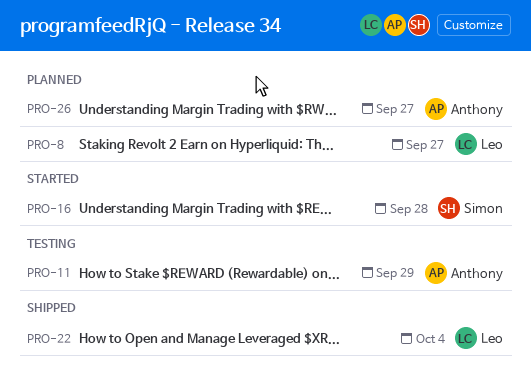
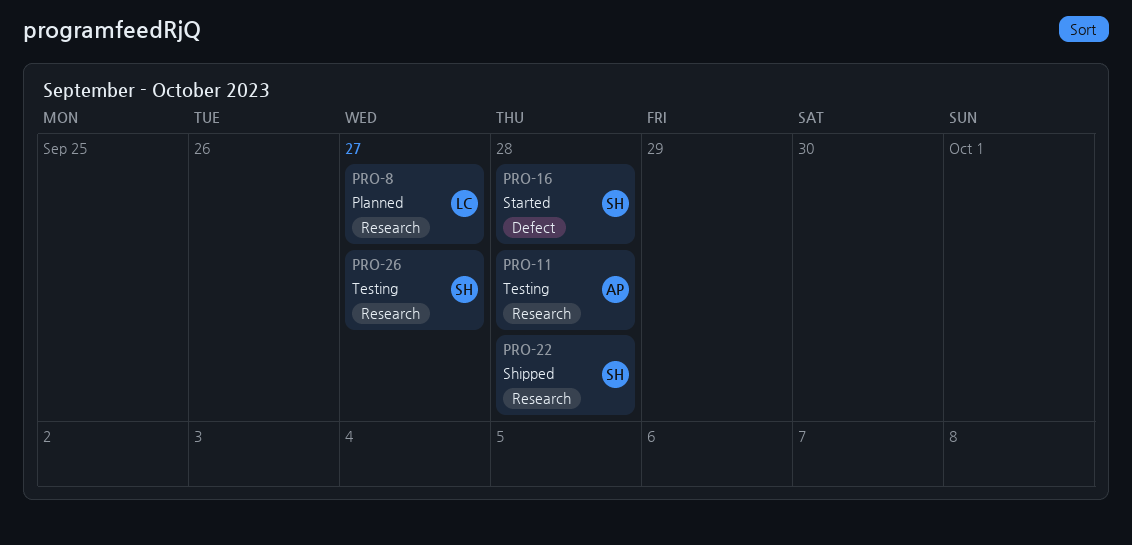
PRO-11, due: Sep 29 -> Sep 28
PRO-22, owner: Leo -> Simon
PRO-22, due: Oct 4 -> Sep 28
PRO-26, status: Planned -> Testing
PRO-26, owner: Anthony -> Simon

